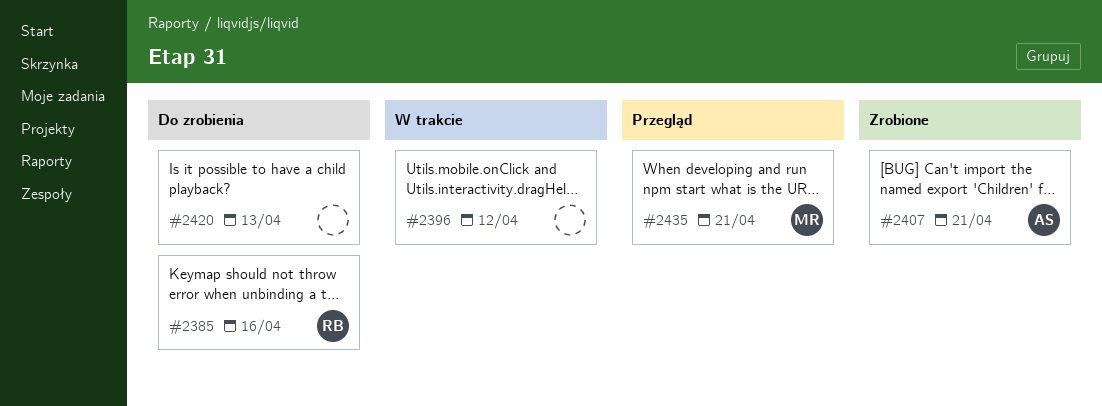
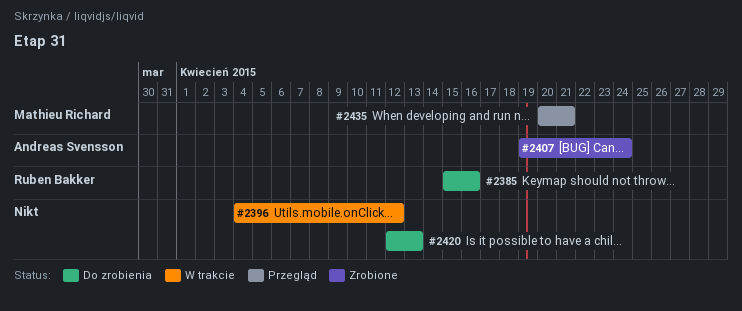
#2407, due: Apr 21 -> Apr 24

